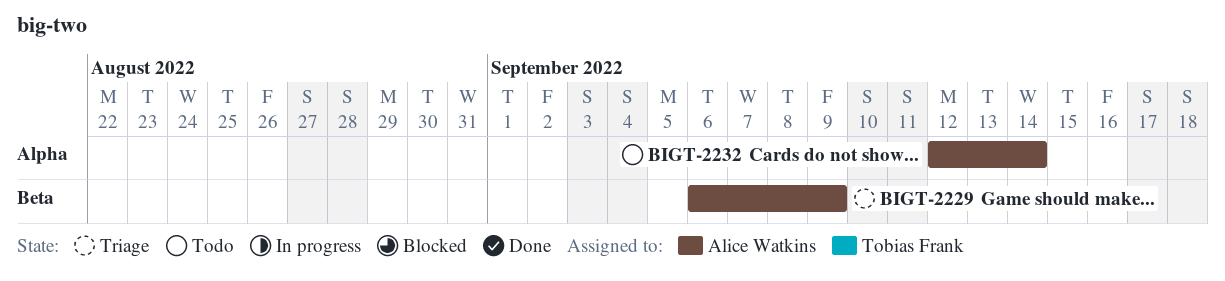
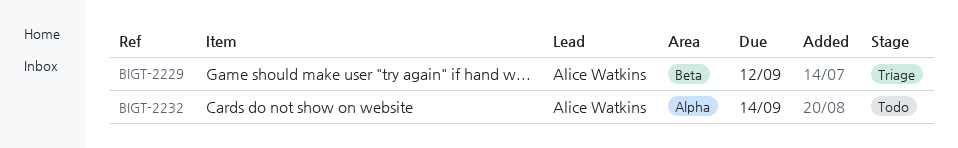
BIGT-2229, due: Sep 9 -> Sep 12

